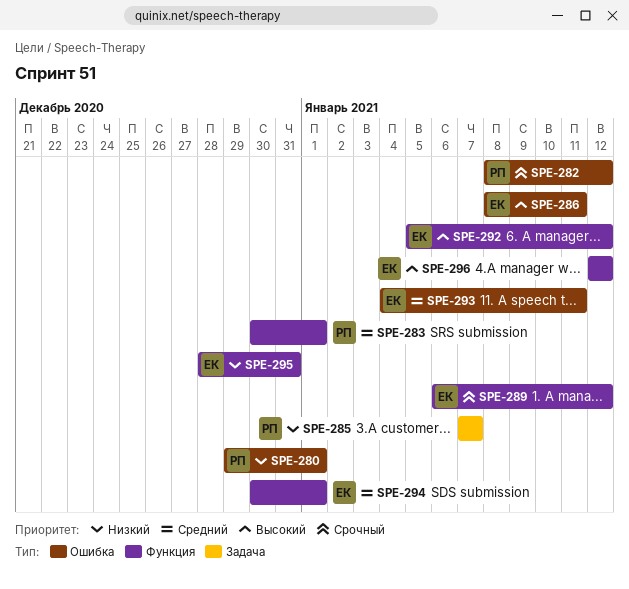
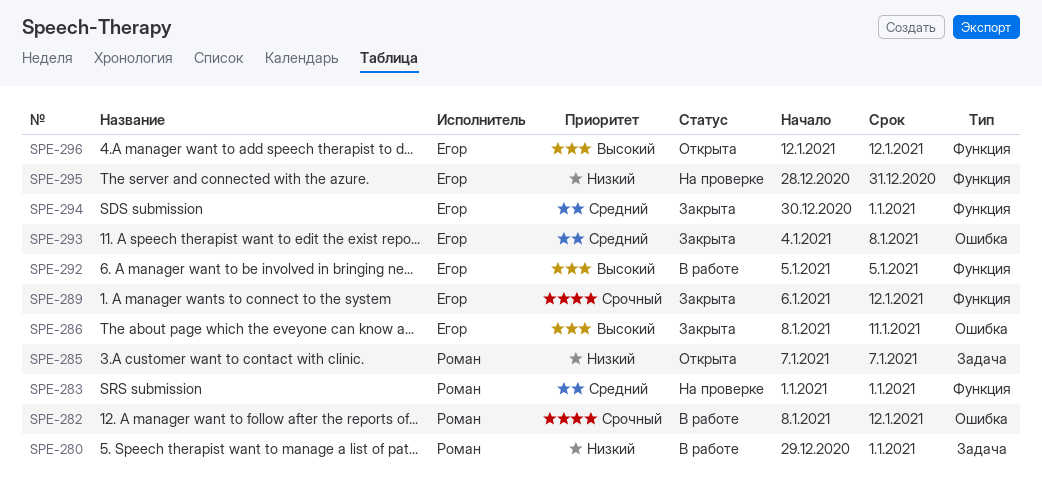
SPE-280, label: Ошибка -> Задача
SPE-283, start: Dec 30 -> Jan 1
SPE-292, due: Jan 12 -> Jan 5
SPE-293, due: Jan 11 -> Jan 8

